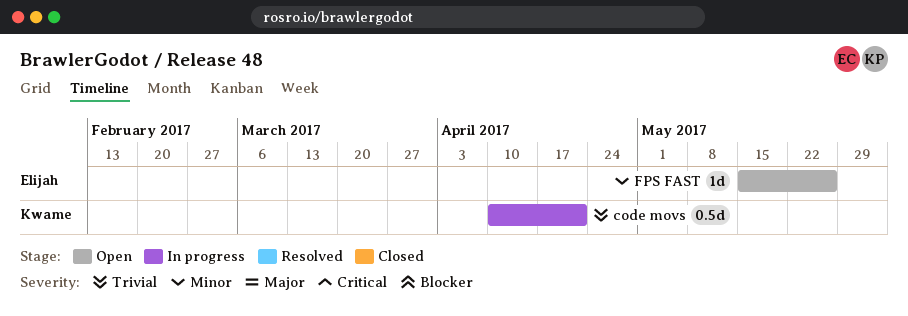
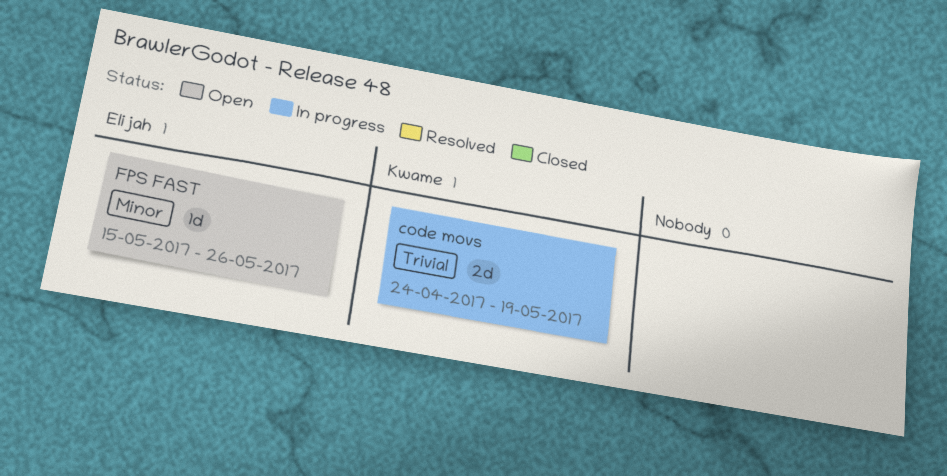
code movs, estimate: 0.5d -> 2d
code movs, start: Apr 10 -> Apr 24
code movs, due: Apr 21 -> May 19

